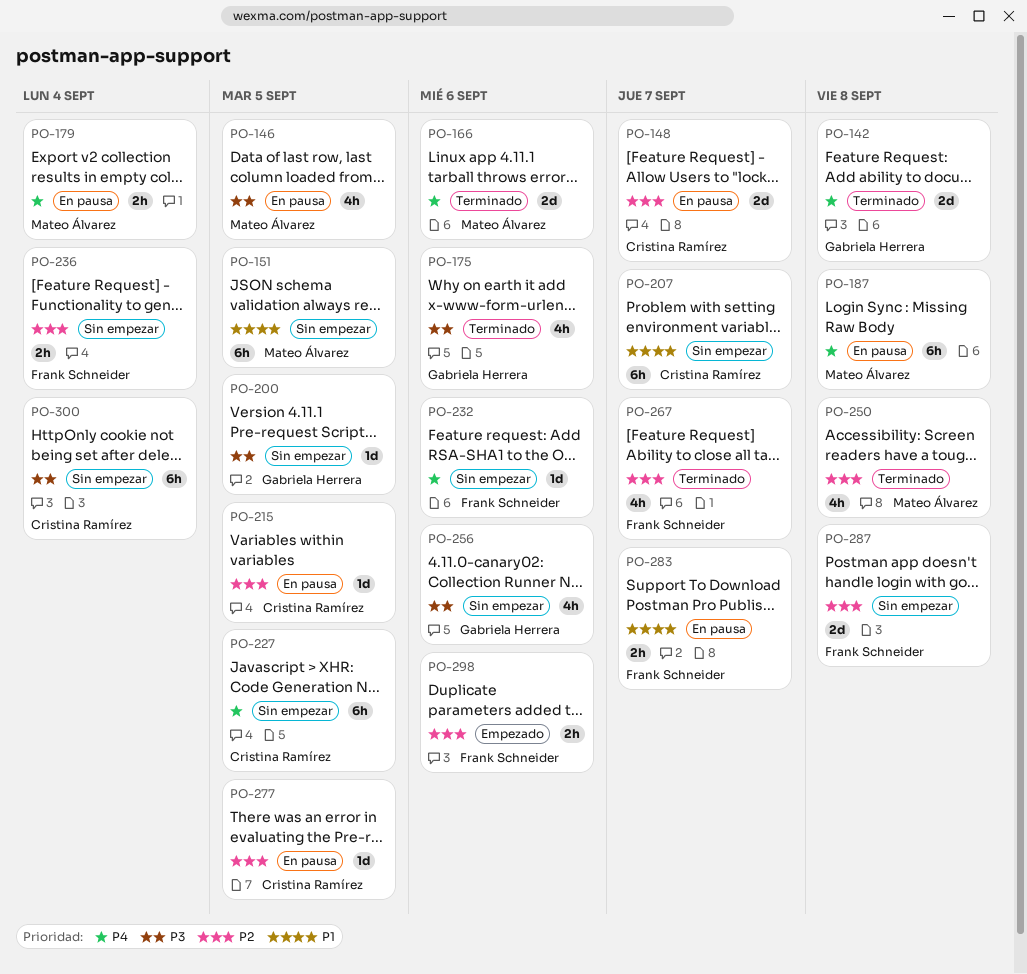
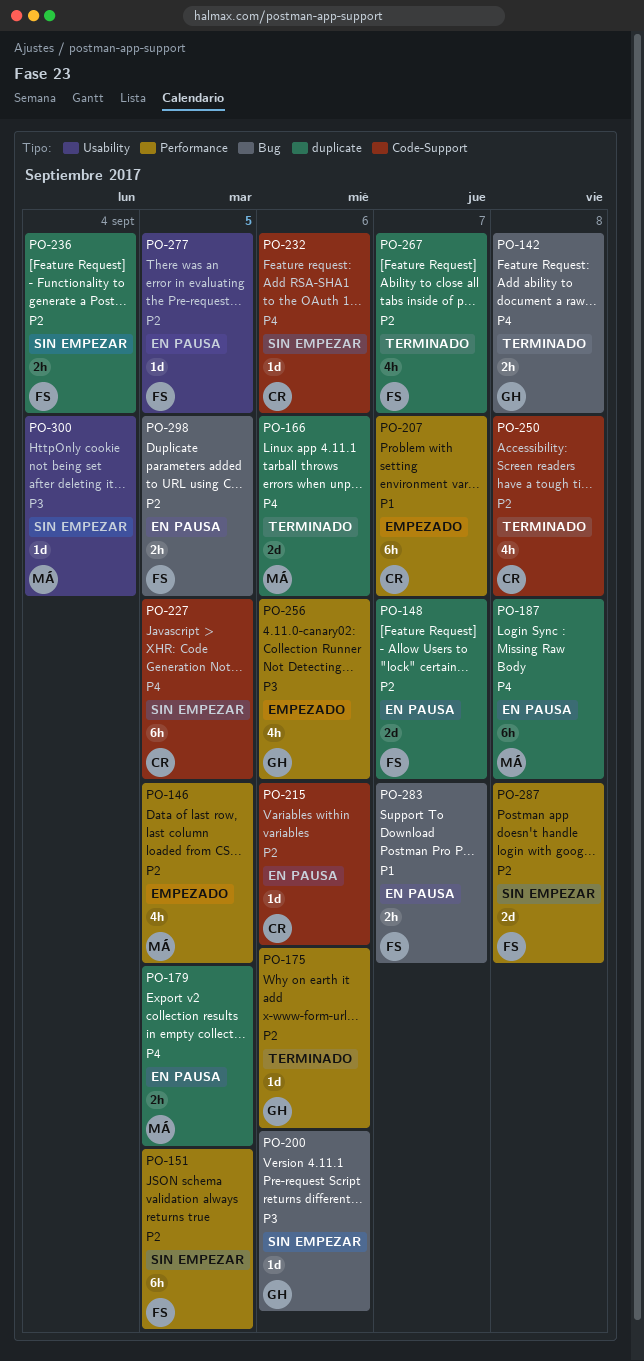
PO-142, estimate: 2d -> 2h
PO-146, status: En pausa -> Empezado
PO-146, priority: P3 -> P2
PO-148, owner: Cristina Ramírez -> Frank Schneider
PO-151, owner: Mateo Álvarez -> Frank Schneider
PO-151, priority: P1 -> P2
PO-175, priority: P3 -> P2
PO-175, estimate: 4h -> 1d
PO-179, due: Sep 4 -> Sep 5
PO-200, due: Sep 5 -> Sep 6
PO-207, status: Sin empezar -> Empezado
PO-215, due: Sep 5 -> Sep 6
PO-232, owner: Frank Schneider -> Cristina Ramírez
PO-250, owner: Mateo Álvarez -> Cristina Ramírez
PO-256, status: Sin empezar -> Empezado
PO-277, owner: Cristina Ramírez -> Frank Schneider
PO-298, status: Empezado -> En pausa
PO-298, due: Sep 6 -> Sep 5
PO-300, owner: Cristina Ramírez -> Mateo Álvarez
PO-300, estimate: 6h -> 1d

